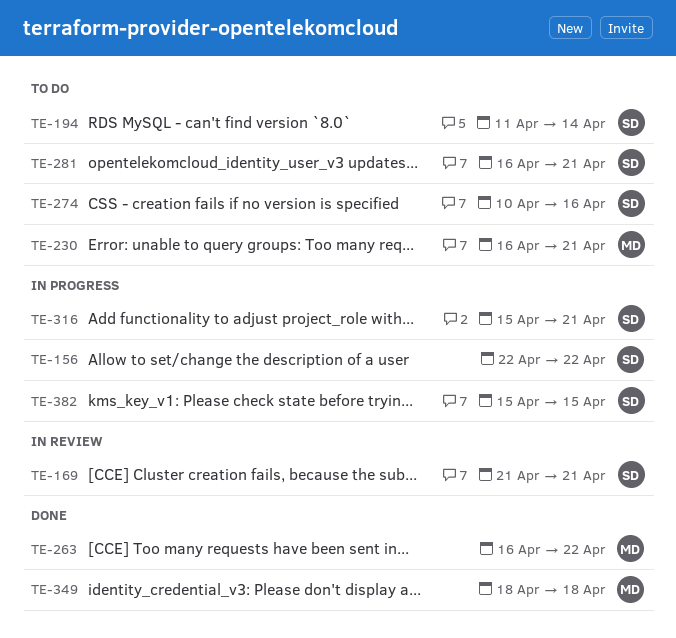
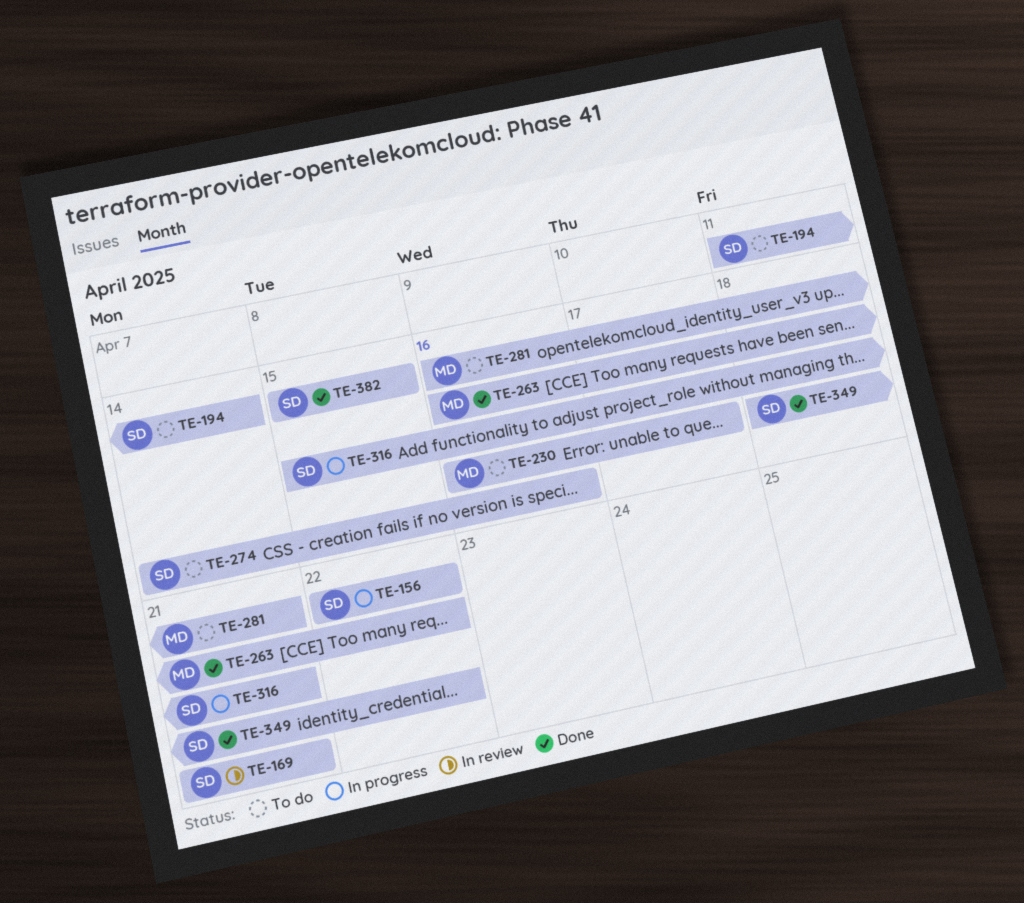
TE-230, due: Apr 21 -> Apr 17
TE-274, start: Apr 10 -> Apr 14
TE-281, owner: SD -> MD
TE-349, owner: MD -> SD
TE-349, due: Apr 18 -> Apr 22
TE-382, status: In progress -> Done

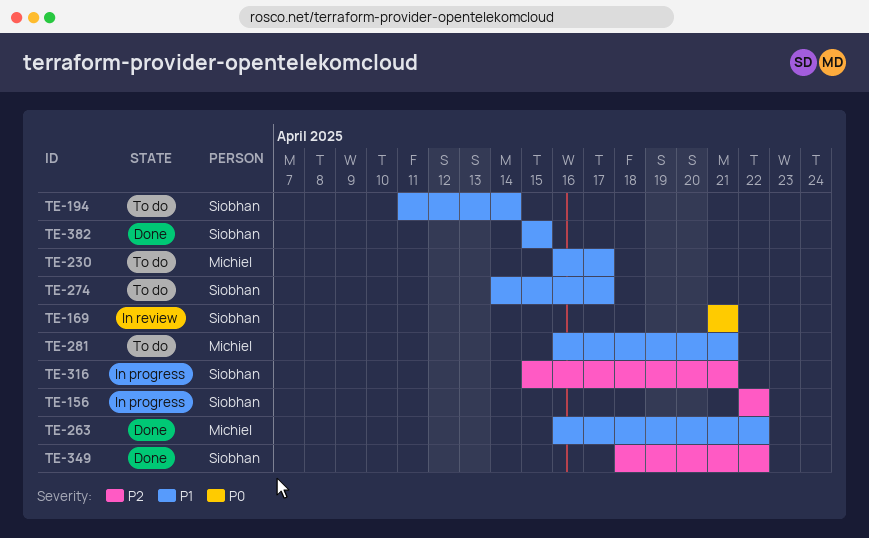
TE-274, due: Apr 16 -> Apr 17

